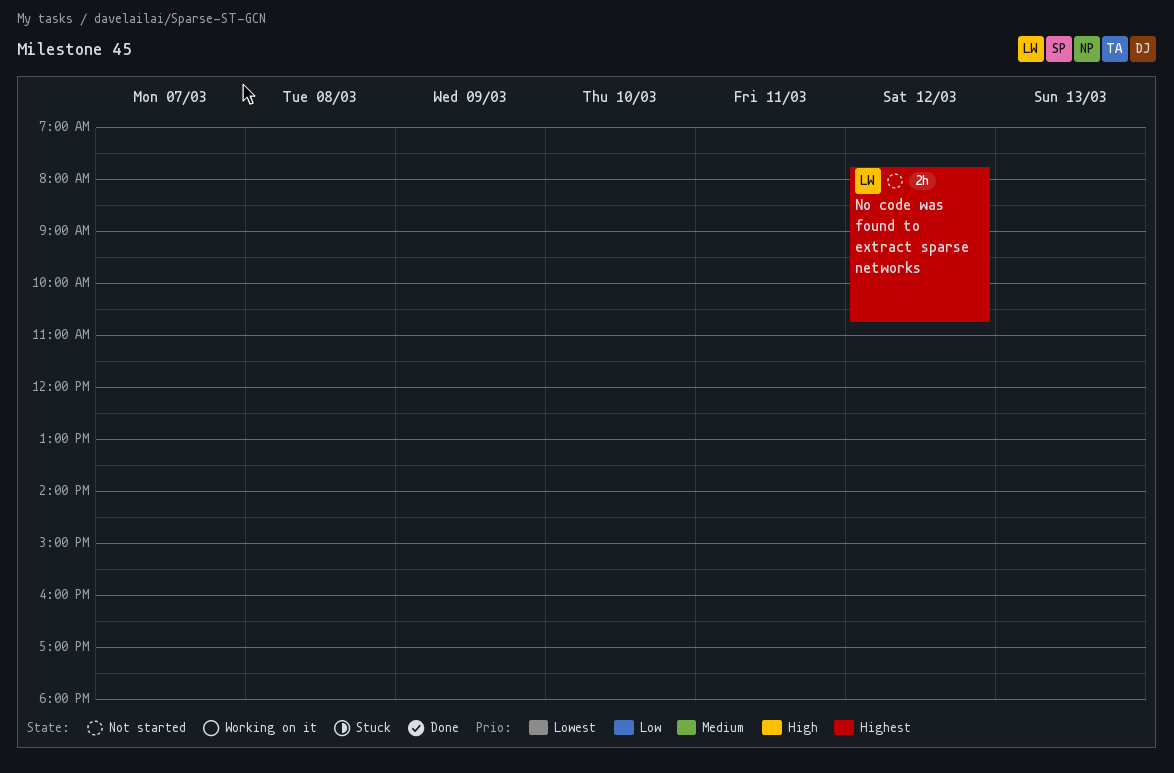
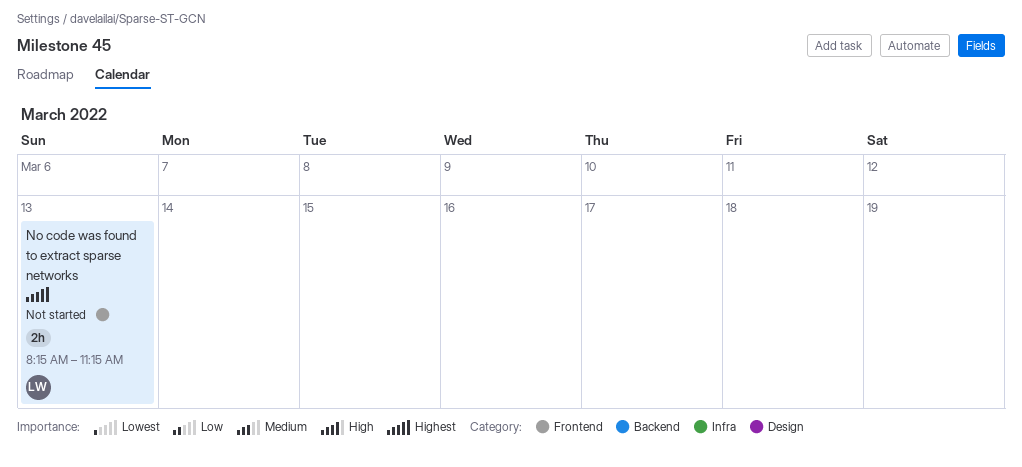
No code was found to extract sparse networks, day: Mar 12 -> Mar 13
No code was found to extract sparse networks, begins: 07:45 -> 08:15
No code was found to extract sparse networks, ends: 10:45 -> 11:15

